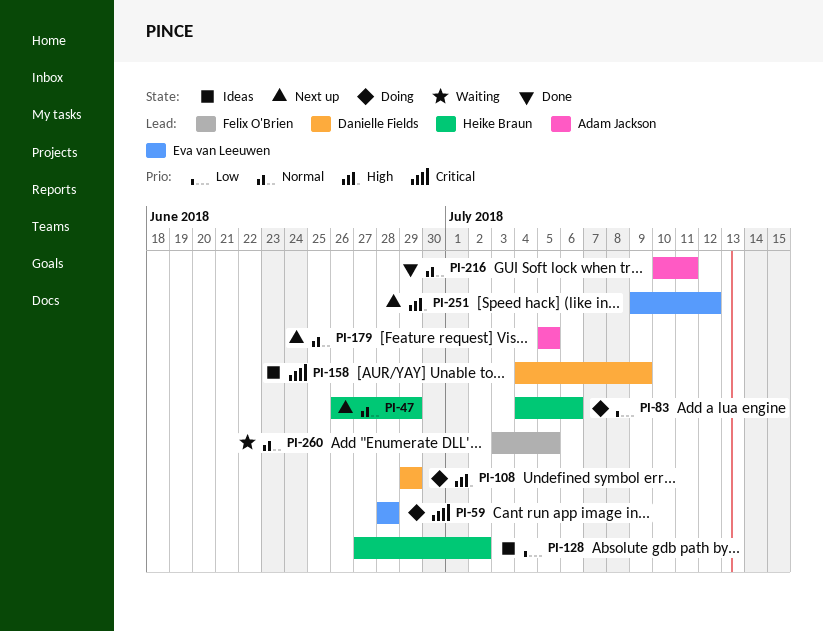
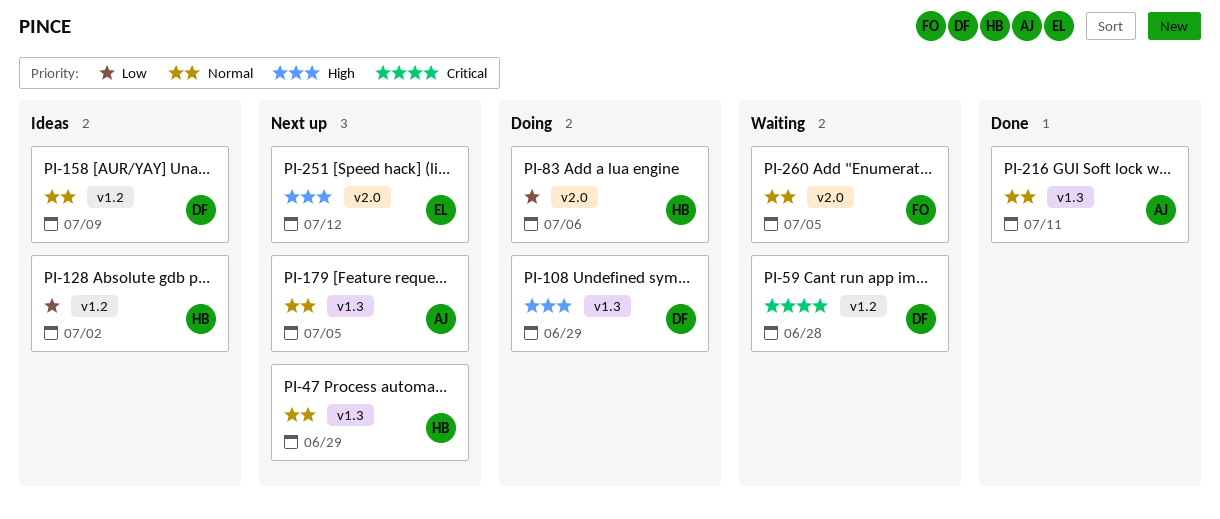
PI-59, status: Doing -> Waiting
PI-59, owner: Eva van Leeuwen -> Danielle Fields
PI-158, priority: Critical -> Normal

